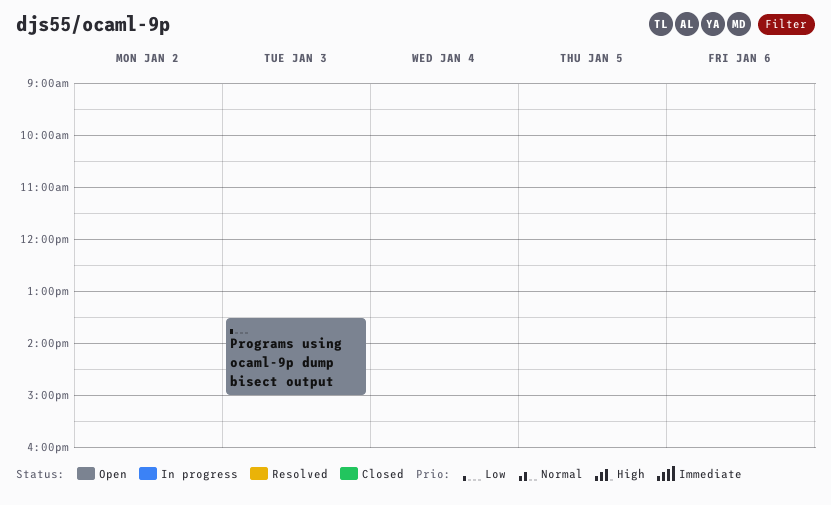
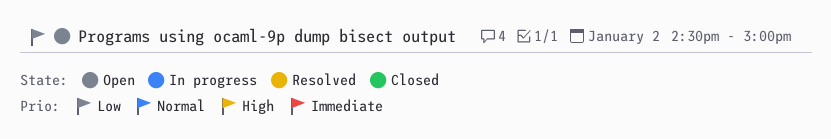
Programs using ocaml-9p dump bisect output, day: Jan 3 -> Jan 2
Programs using ocaml-9p dump bisect output, begins: 13:30 -> 14:30

